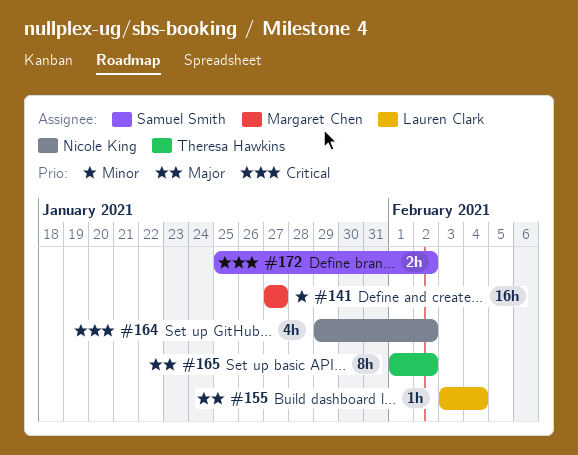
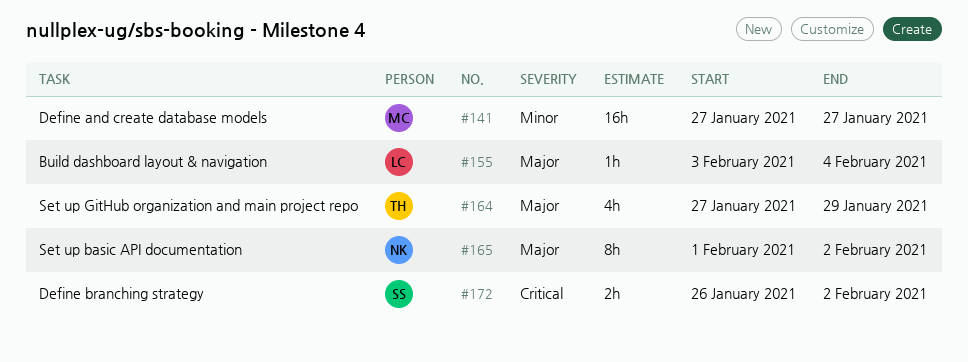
#164, owner: Nicole King -> Theresa Hawkins
#164, priority: Critical -> Major
#164, start: Jan 29 -> Jan 27
#164, due: Feb 2 -> Jan 29
#165, owner: Theresa Hawkins -> Nicole King
#172, start: Jan 25 -> Jan 26

